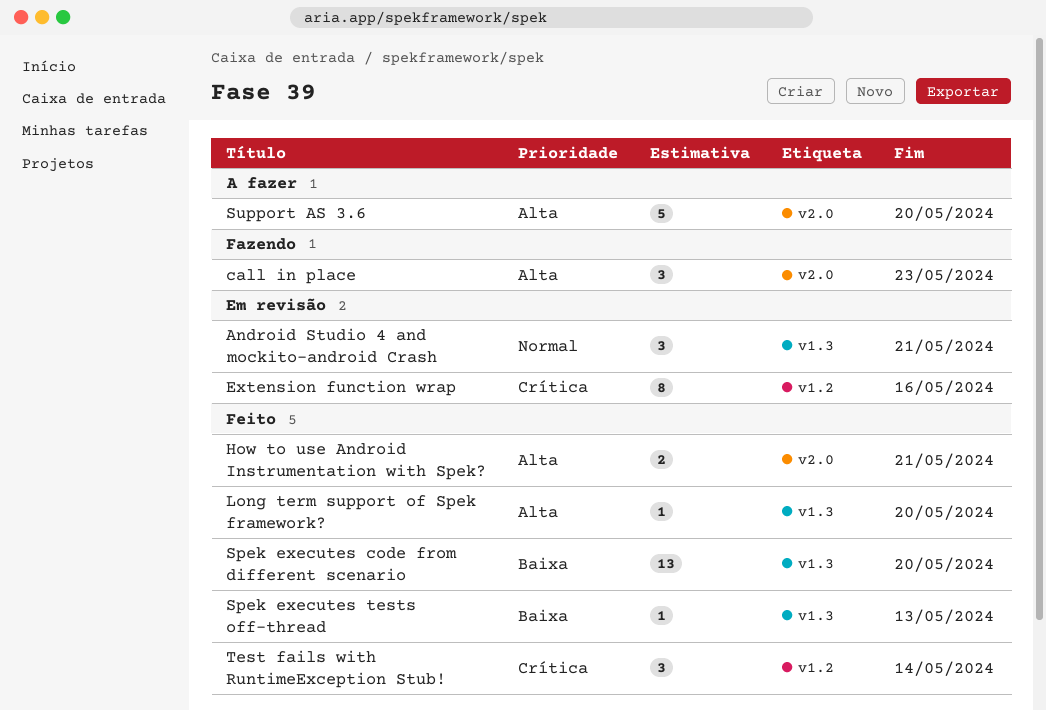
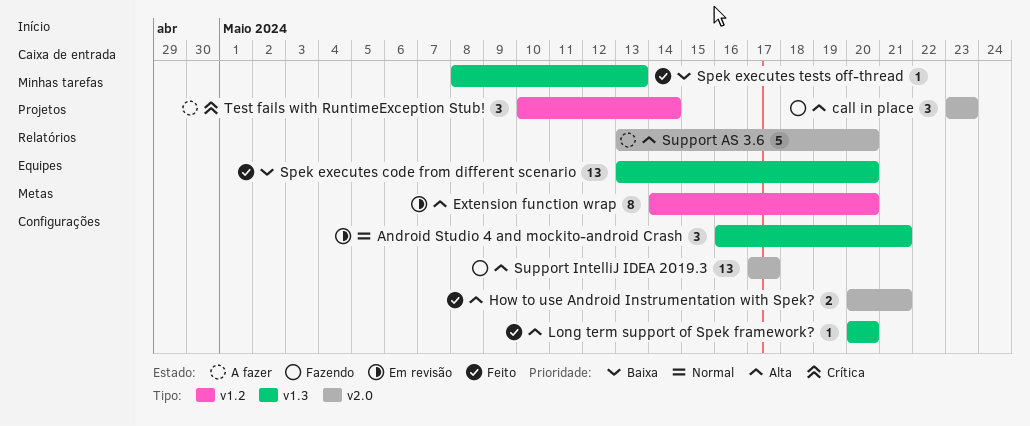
Extension function wrap, priority: Crítica -> Alta
Extension function wrap, due: May 16 -> May 20
Support IntelliJ IDEA 2019.3: none -> present
Test fails with RuntimeException Stub!, status: Feito -> A fazer

